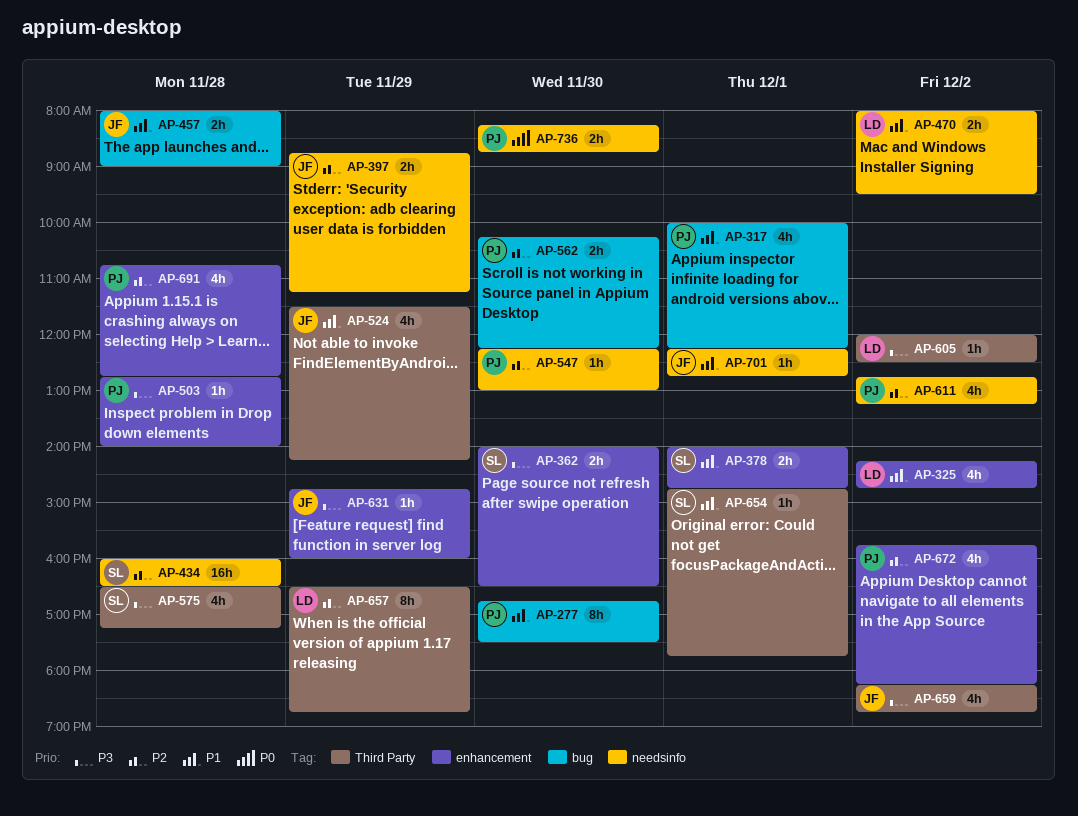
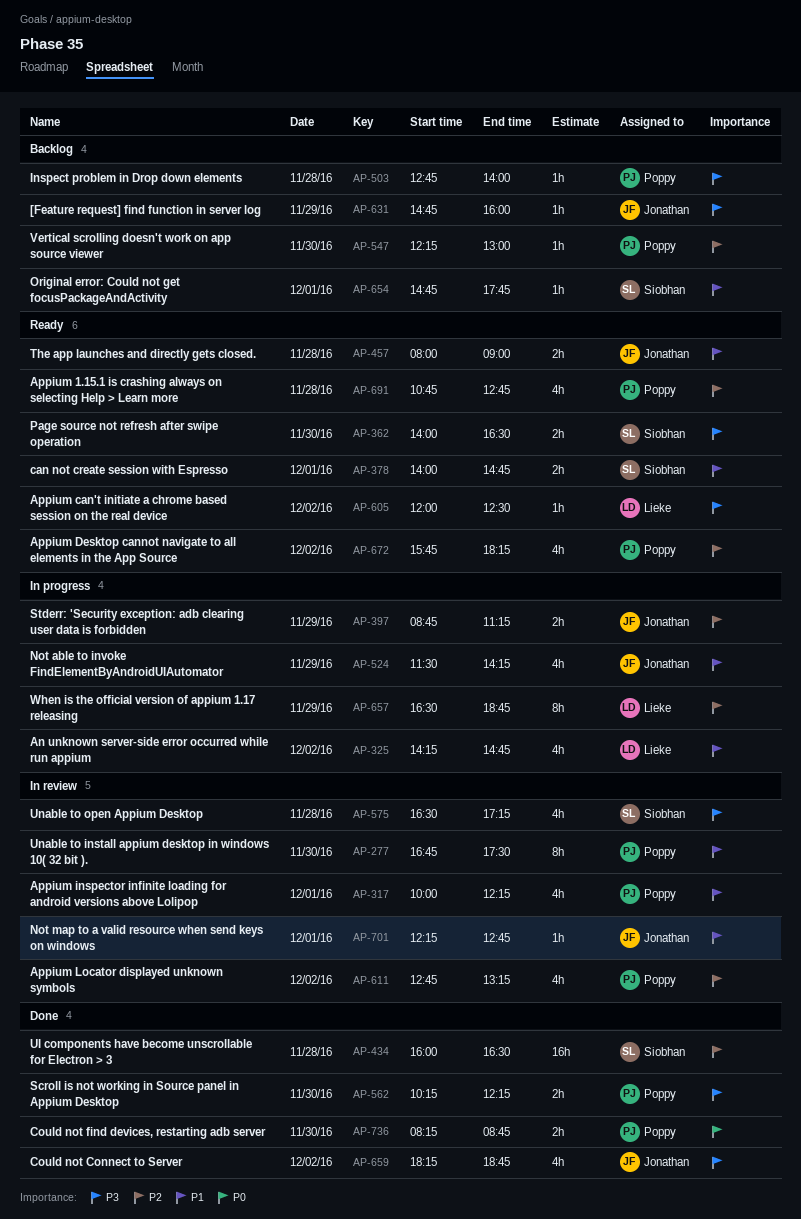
AP-470: present -> none
AP-562, priority: P2 -> P3

